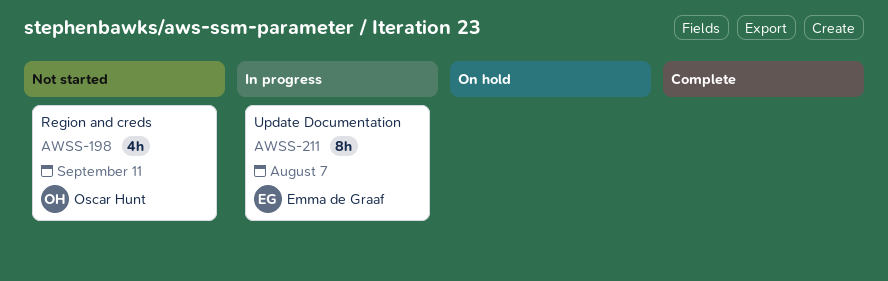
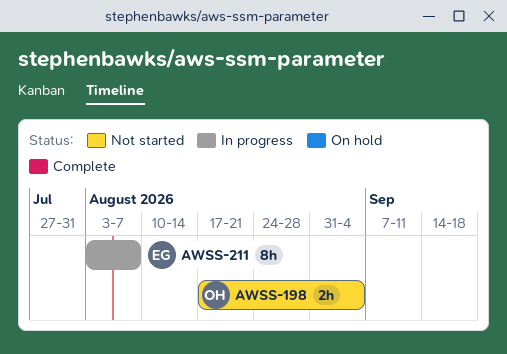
AWSS-198, estimate: 4h -> 2h
AWSS-198, due: Sep 11 -> Sep 4

